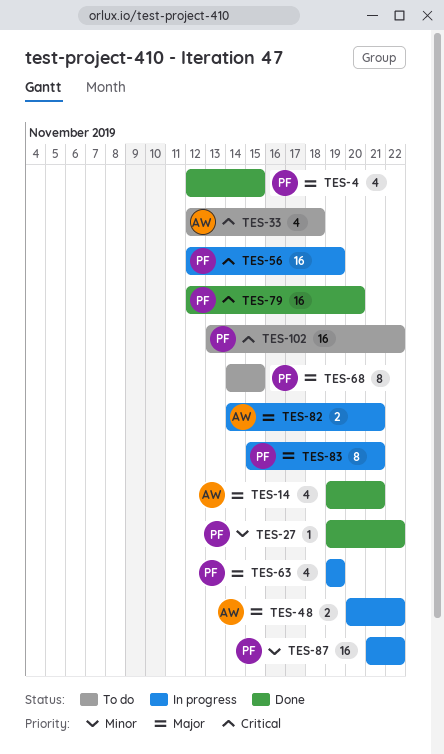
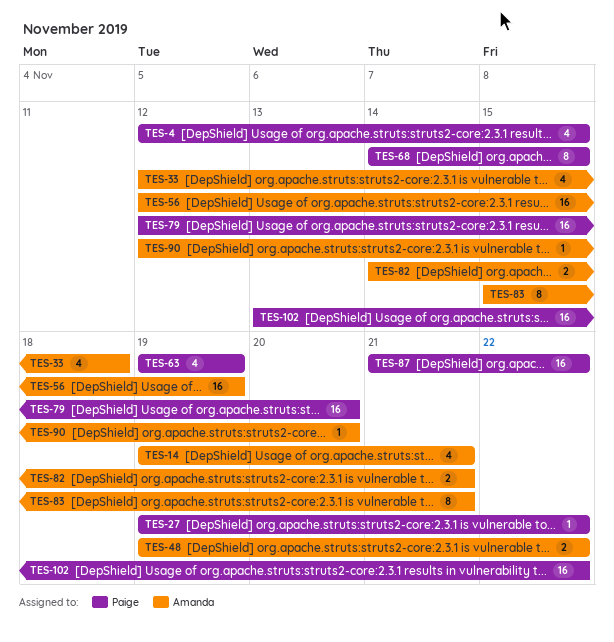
TES-48, start: Nov 20 -> Nov 19
TES-56, owner: Paige -> Amanda
TES-83, owner: Paige -> Amanda
TES-90: none -> present

